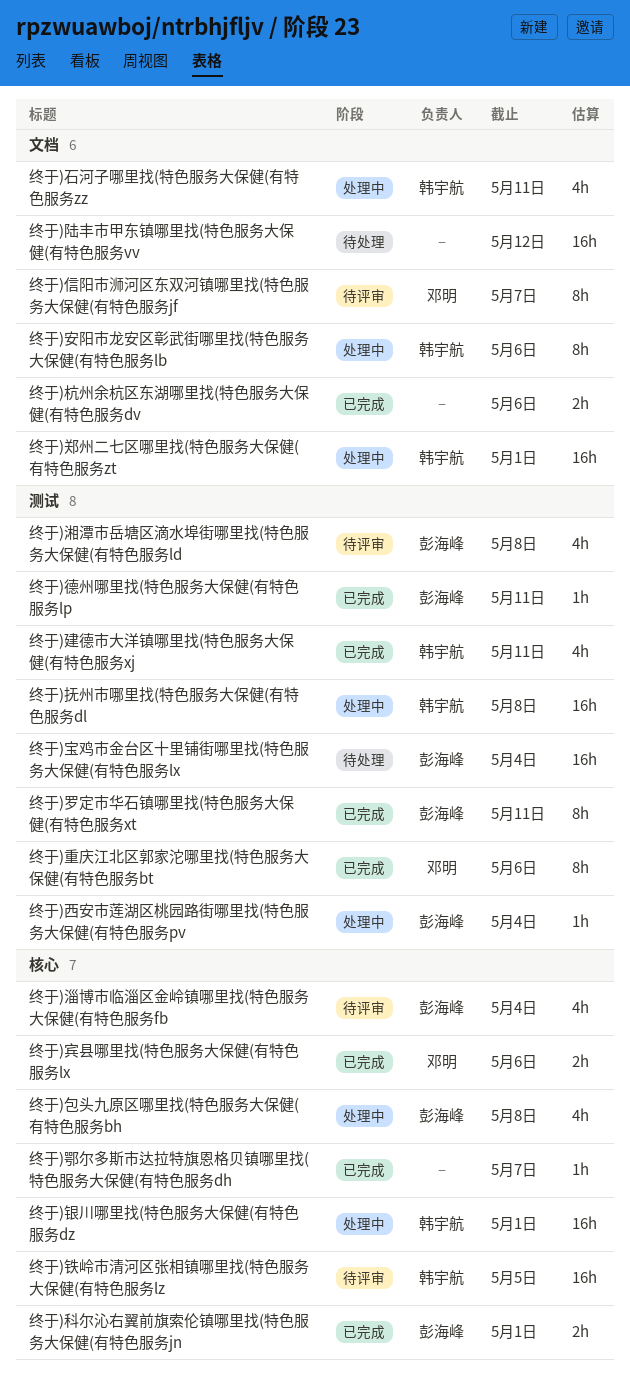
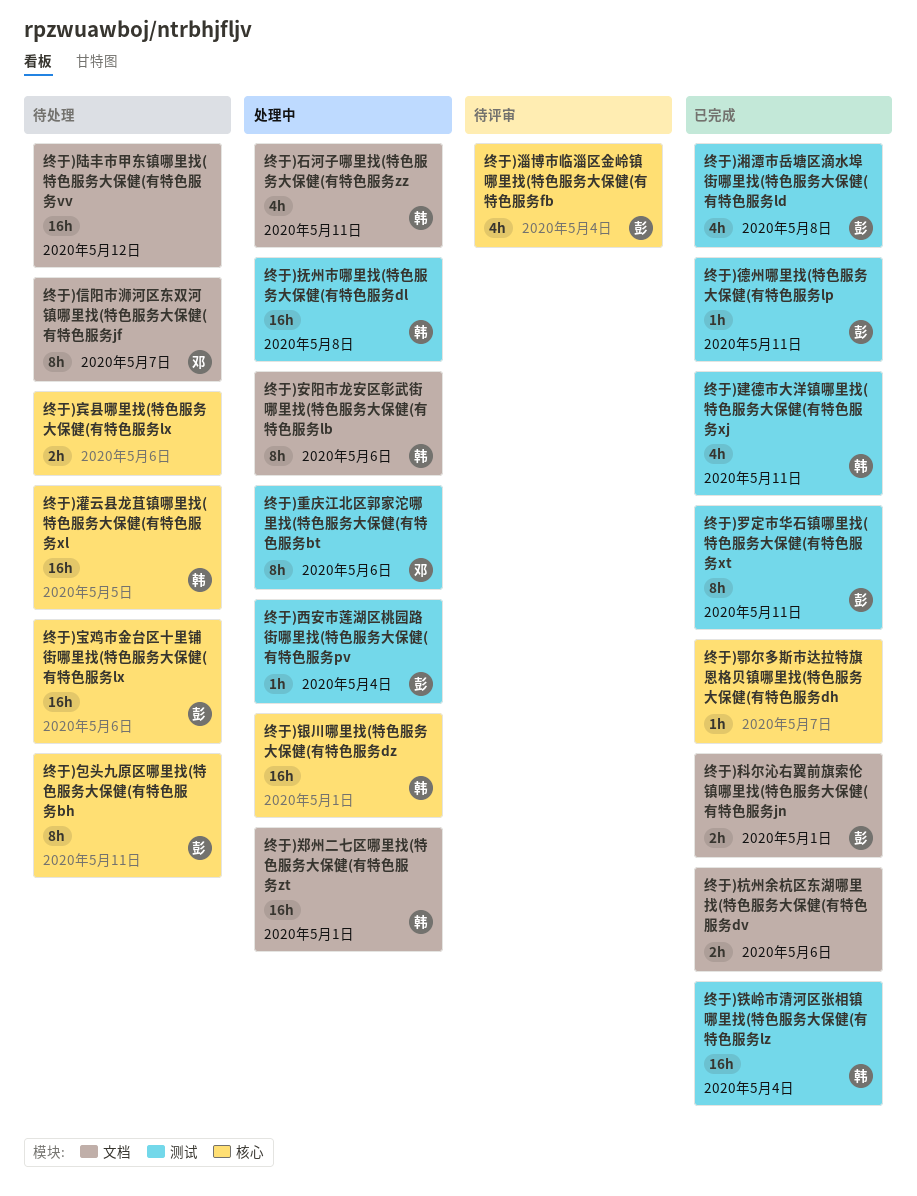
终于)信阳市浉河区东双河镇哪里找(特色服务大保健(有特色服务jf, status: 待评审 -> 待处理
终于)包头九原区哪里找(特色服务大保健(有特色服务bh, status: 处理中 -> 待处理
终于)包头九原区哪里找(特色服务大保健(有特色服务bh, estimate: 4h -> 8h
终于)包头九原区哪里找(特色服务大保健(有特色服务bh, due: May 8 -> May 11
终于)宝鸡市金台区十里铺街哪里找(特色服务大保健(有特色服务lx, label: 测试 -> 核心
终于)宝鸡市金台区十里铺街哪里找(特色服务大保健(有特色服务lx, due: May 4 -> May 6
终于)宾县哪里找(特色服务大保健(有特色服务lx, status: 已完成 -> 待处理
终于)宾县哪里找(特色服务大保健(有特色服务lx, owner: 邓明 -> none
终于)湘潭市岳塘区滴水埠街哪里找(特色服务大保健(有特色服务ld, status: 待评审 -> 已完成
终于)灌云县龙苴镇哪里找(特色服务大保健(有特色服务xl: none -> present
终于)科尔沁右翼前旗索伦镇哪里找(特色服务大保健(有特色服务jn, label: 核心 -> 文档
终于)重庆江北区郭家沱哪里找(特色服务大保健(有特色服务bt, status: 已完成 -> 处理中
终于)铁岭市清河区张相镇哪里找(特色服务大保健(有特色服务lz, status: 待评审 -> 已完成
终于)铁岭市清河区张相镇哪里找(特色服务大保健(有特色服务lz, label: 核心 -> 测试
终于)铁岭市清河区张相镇哪里找(特色服务大保健(有特色服务lz, due: May 5 -> May 4

